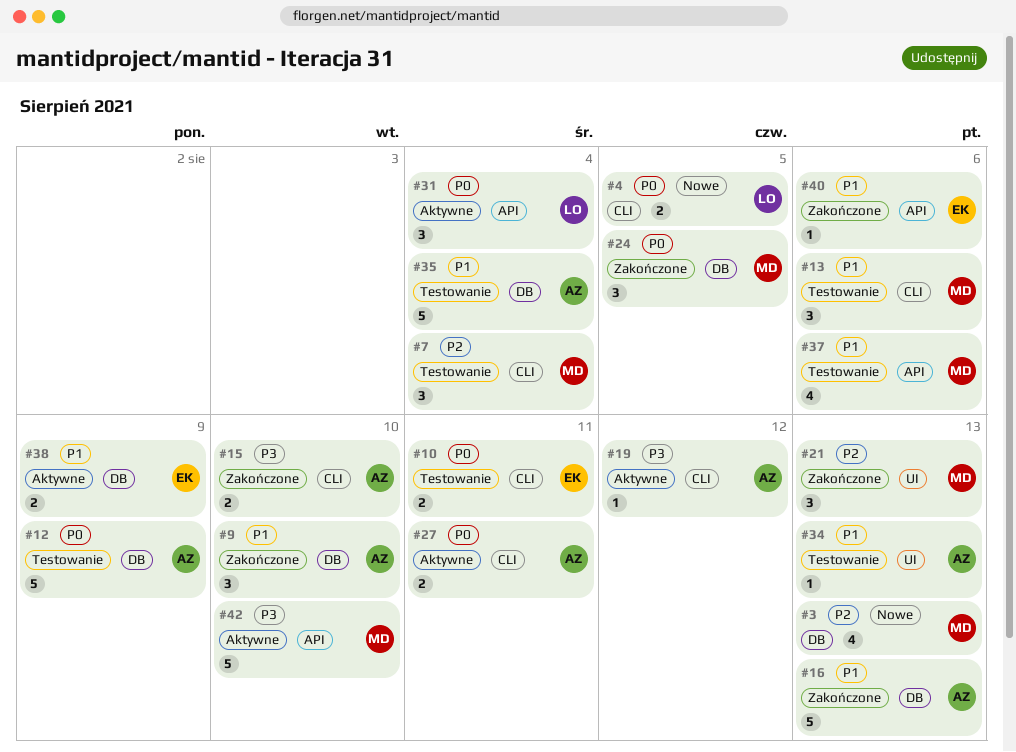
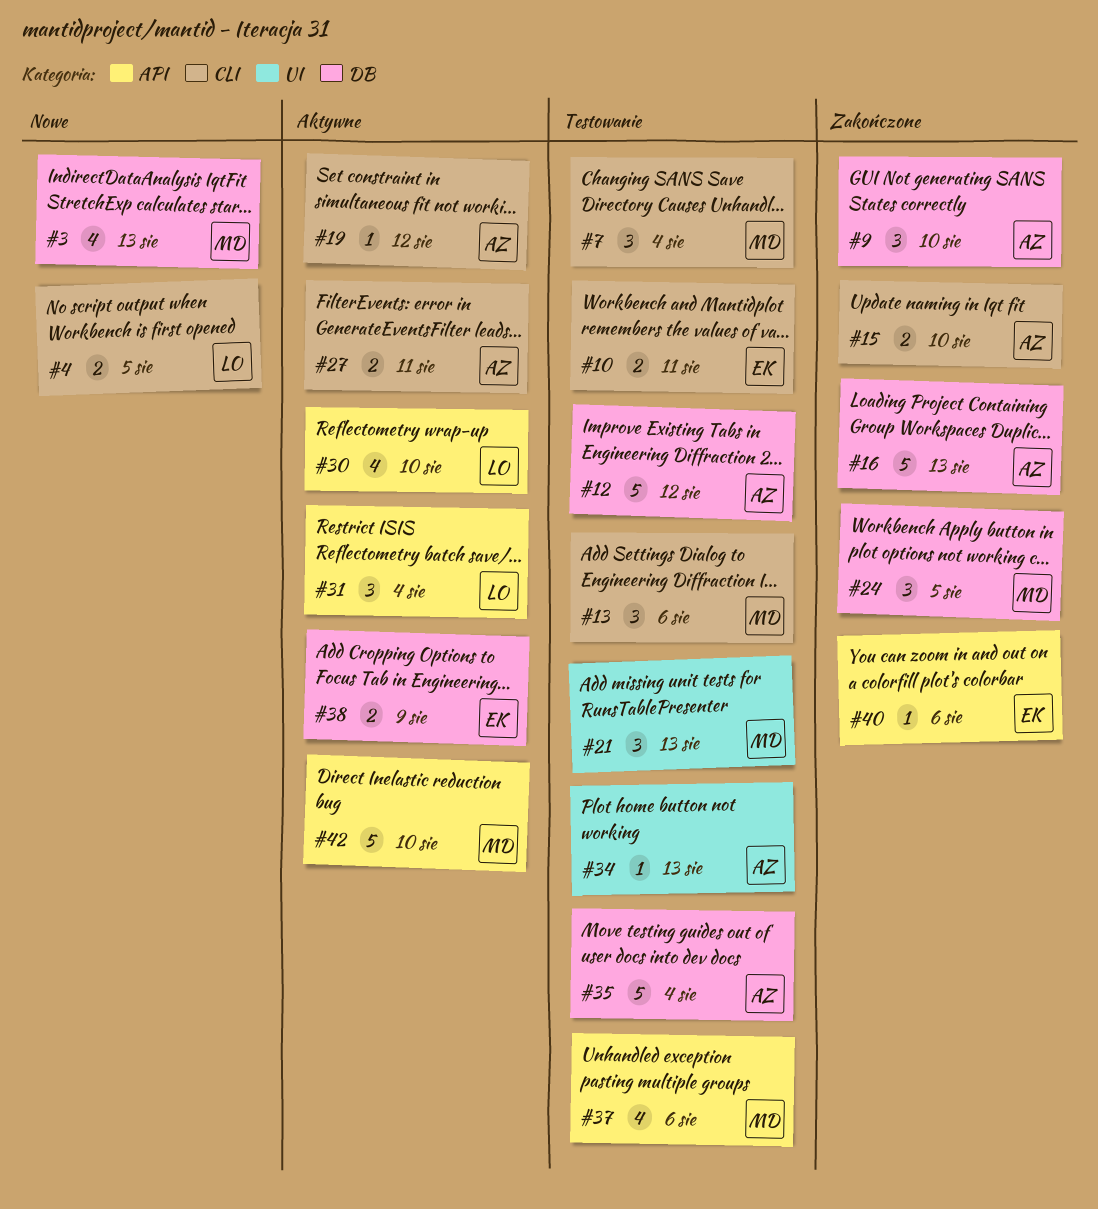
#12, due: Aug 9 -> Aug 12
#21, status: Zakończone -> Testowanie
#30: none -> present

